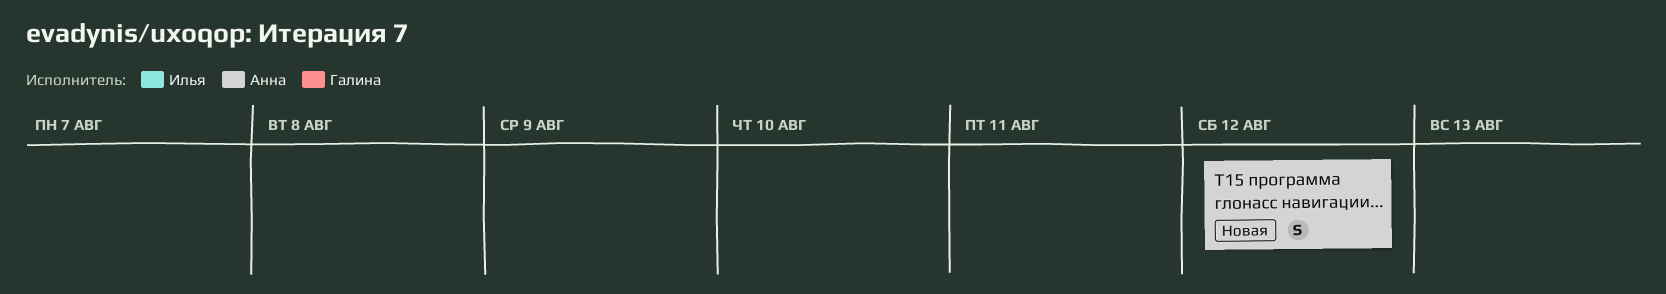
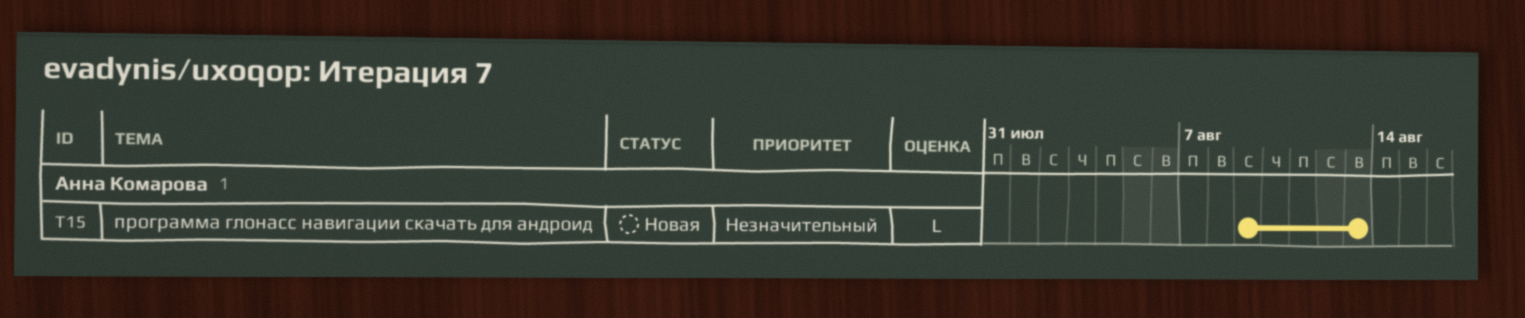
T15, estimate: S -> L
T15, due: Aug 12 -> Aug 13

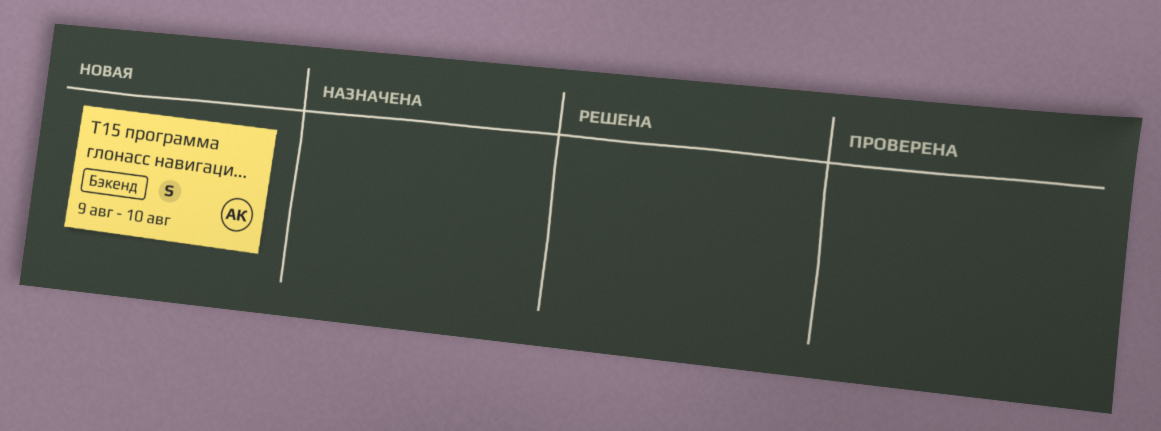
T15, estimate: L -> S
T15, due: Aug 13 -> Aug 10

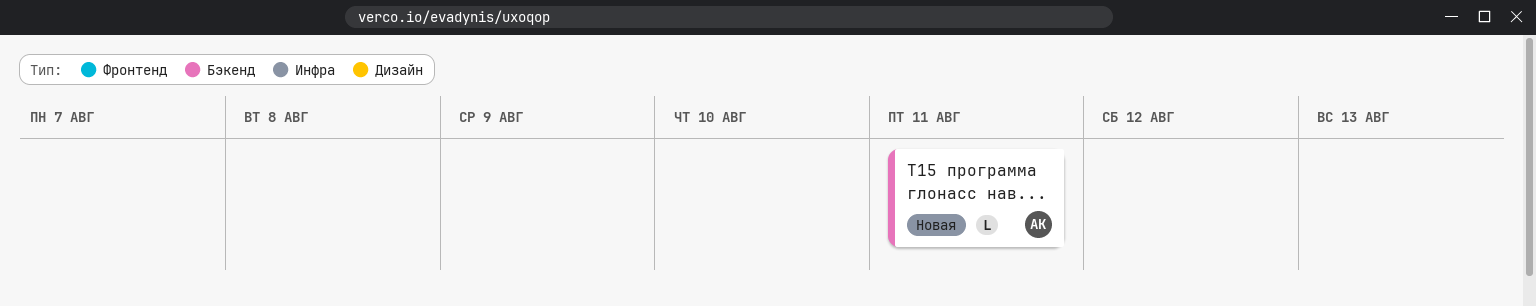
T15, estimate: S -> L
T15, due: Aug 10 -> Aug 11

